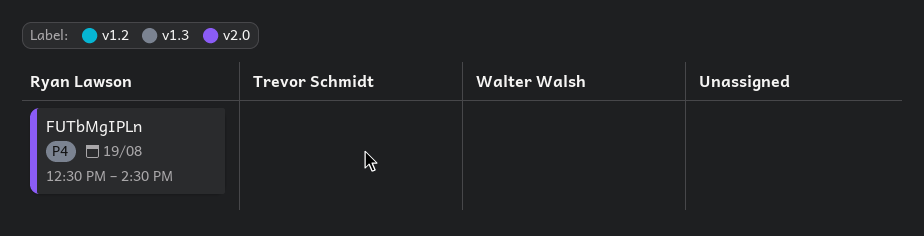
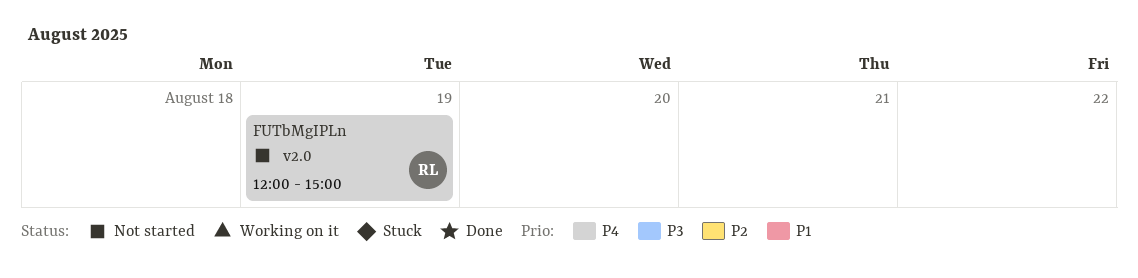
FUTbMgIPLn, begins: 12:30 -> 12:00
FUTbMgIPLn, ends: 14:30 -> 15:00

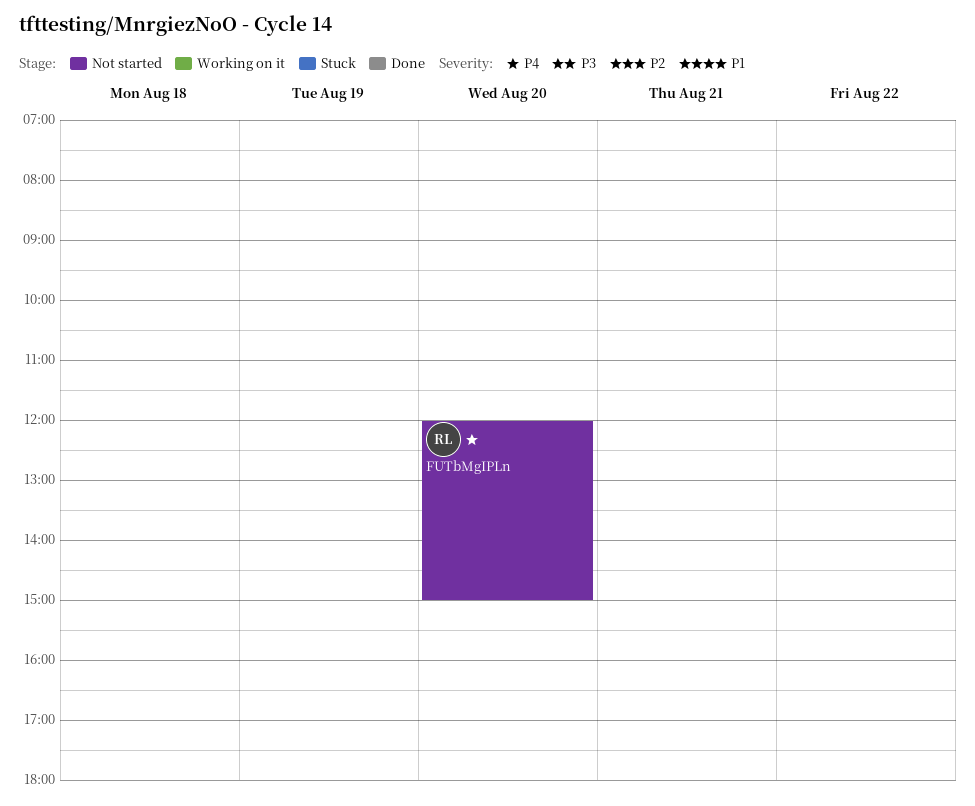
FUTbMgIPLn, day: Aug 19 -> Aug 20

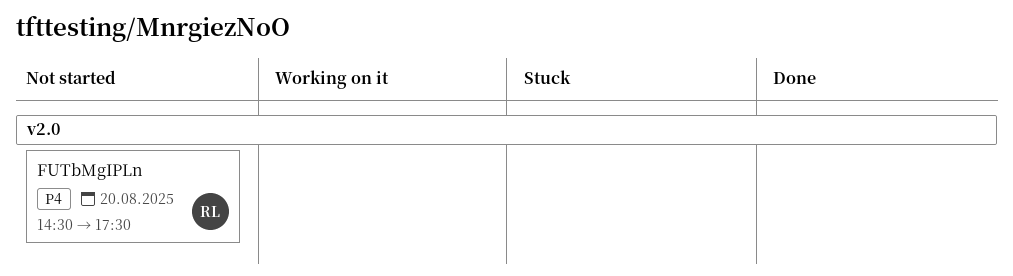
FUTbMgIPLn, begins: 12:00 -> 14:30
FUTbMgIPLn, ends: 15:00 -> 17:30

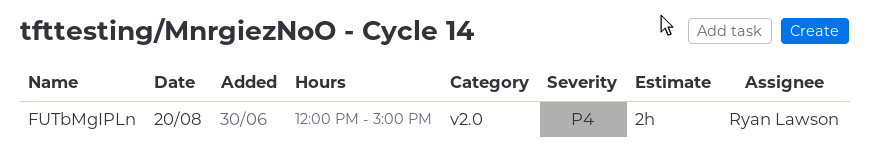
FUTbMgIPLn, begins: 14:30 -> 12:00
FUTbMgIPLn, ends: 17:30 -> 15:00

